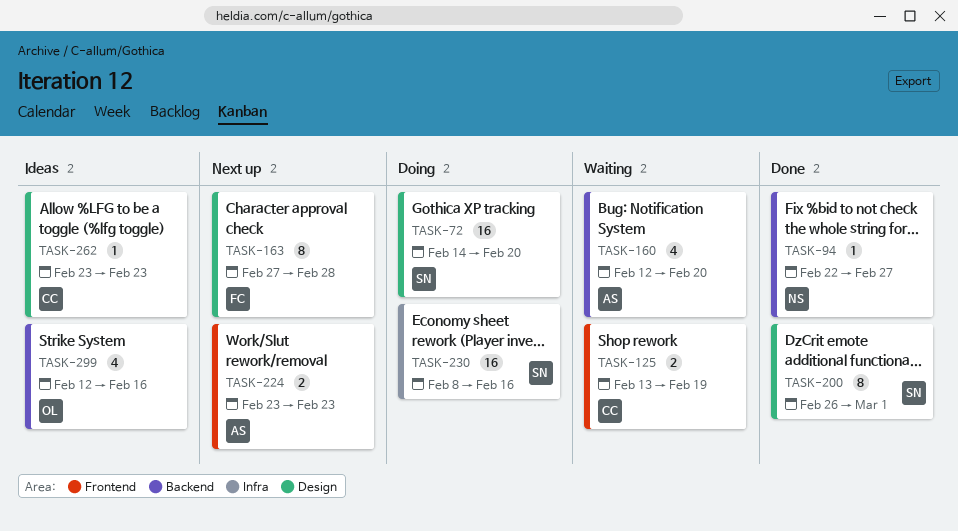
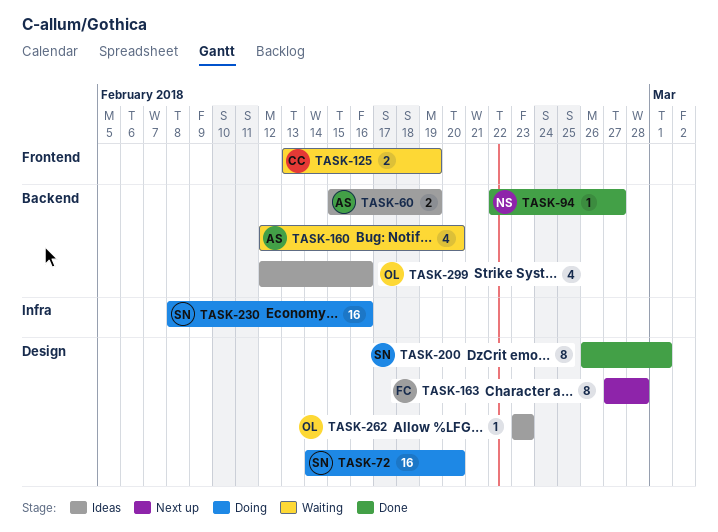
TASK-60: none -> present
TASK-224: present -> none
TASK-262, owner: CC -> OL

